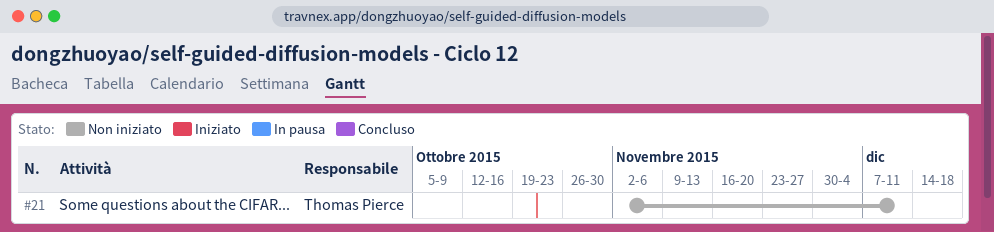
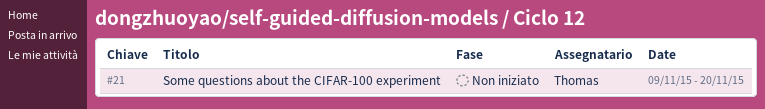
#21, start: Nov 2 -> Nov 9
#21, due: Dec 11 -> Nov 20

